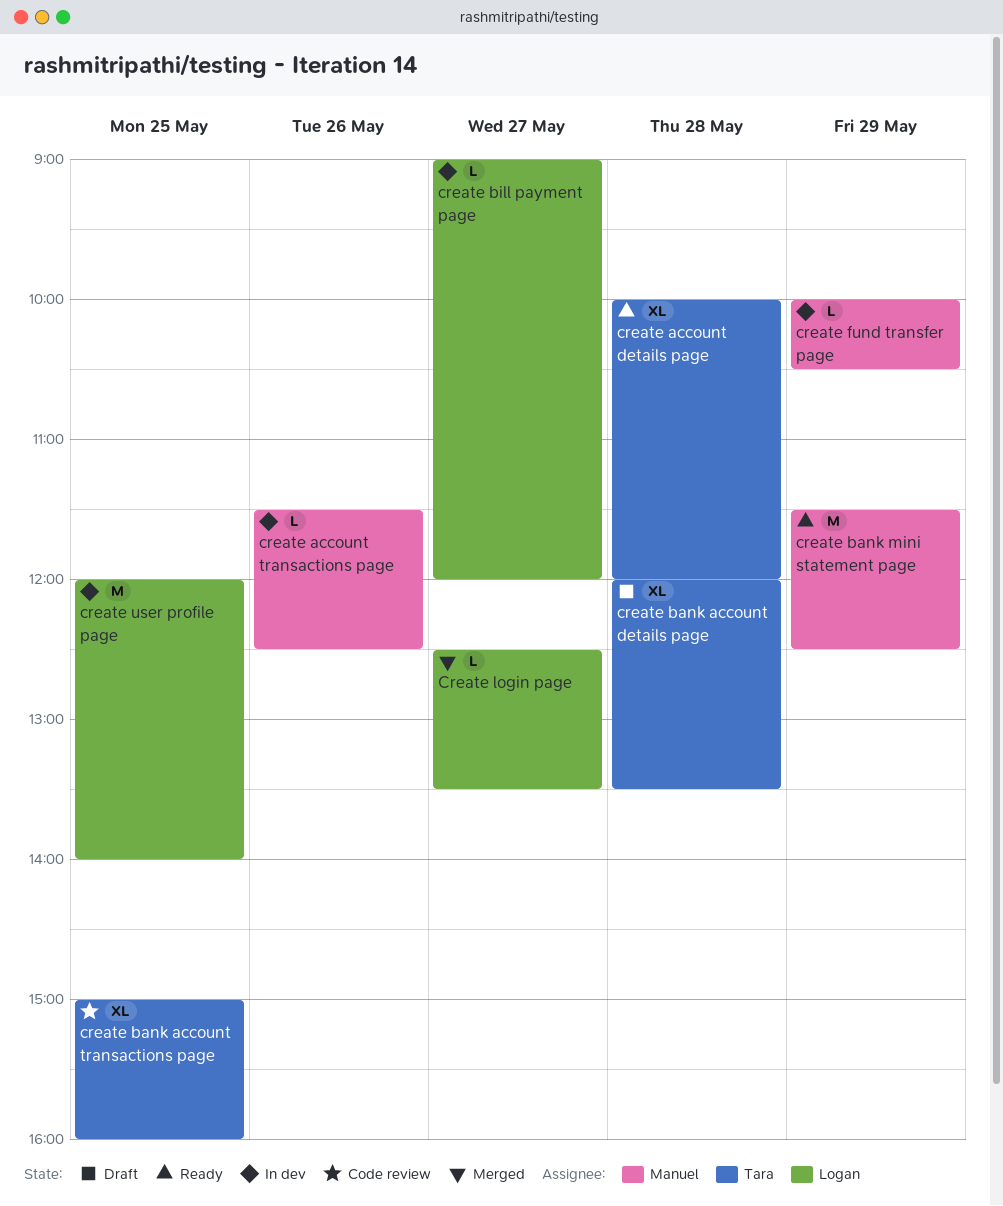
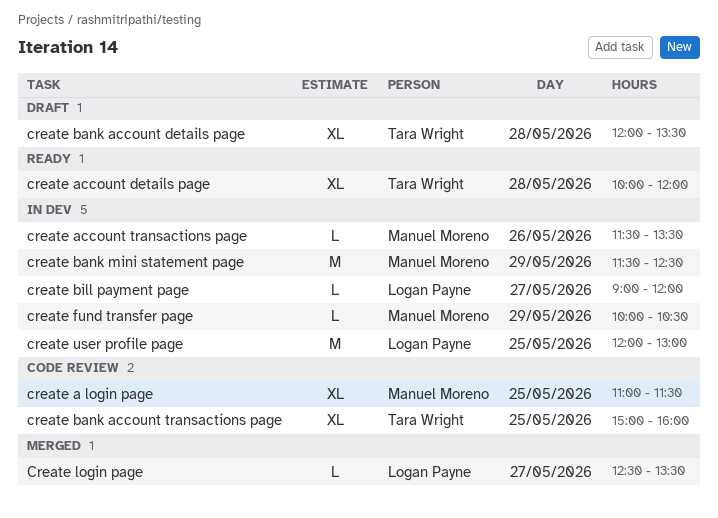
create a login page: none -> present
create account transactions page, ends: 12:30 -> 13:30
create bank mini statement page, status: Ready -> In dev
create user profile page, ends: 14:00 -> 13:00

